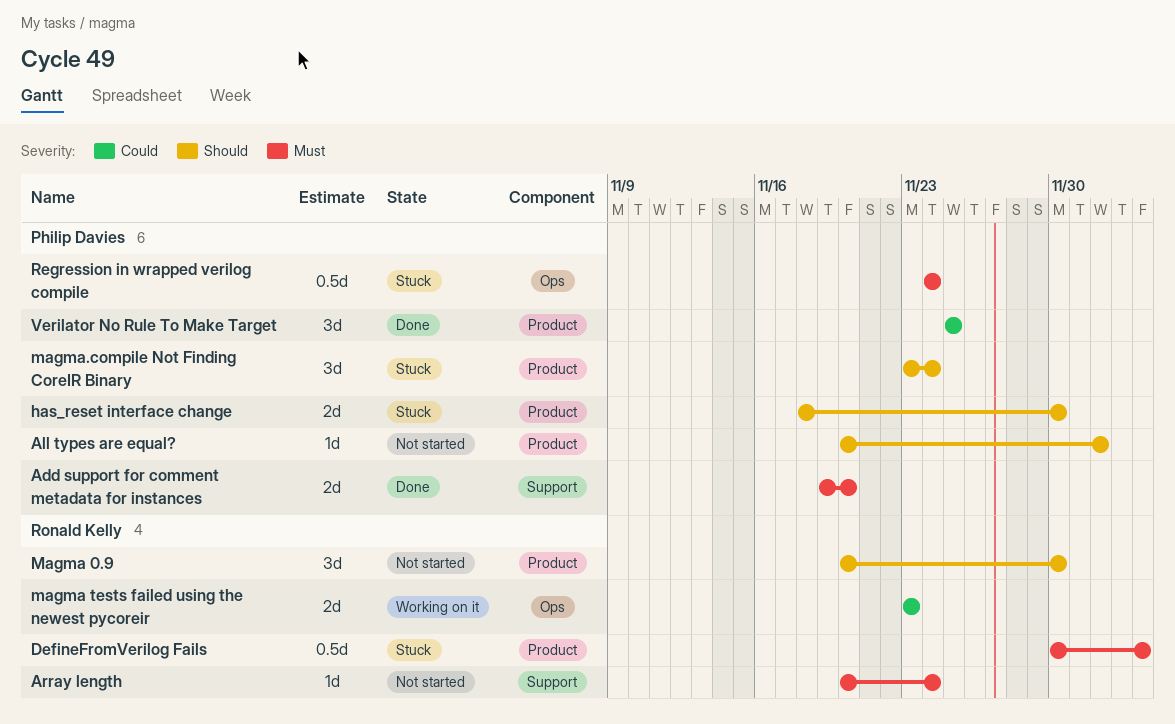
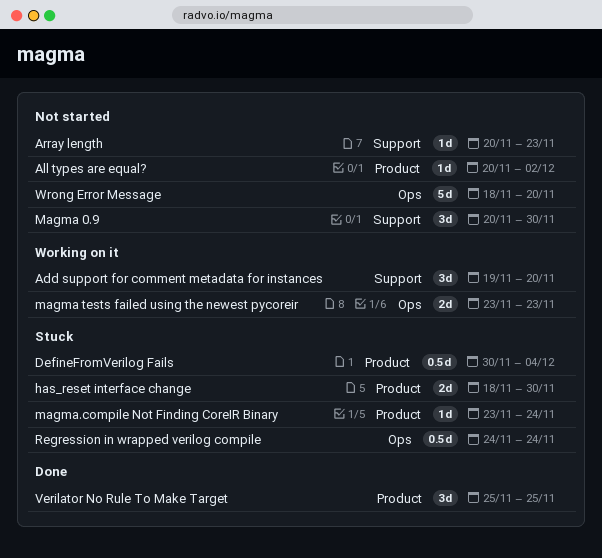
Add support for comment metadata for instances, status: Done -> Working on it
Add support for comment metadata for instances, estimate: 2d -> 3d
Array length, due: Nov 24 -> Nov 23
Magma 0.9, label: Product -> Support
magma.compile Not Finding CoreIR Binary, estimate: 3d -> 1d
Wrong Error Message: none -> present

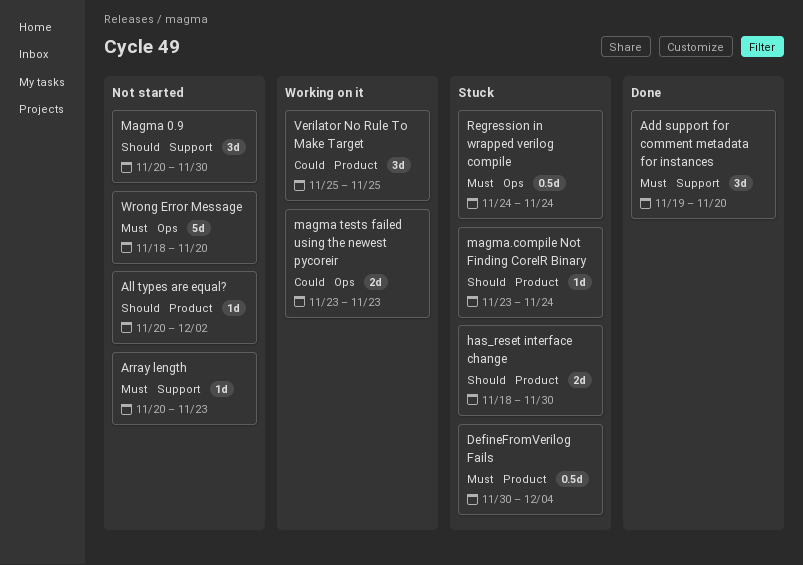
Add support for comment metadata for instances, status: Working on it -> Done
Verilator No Rule To Make Target, status: Done -> Working on it

